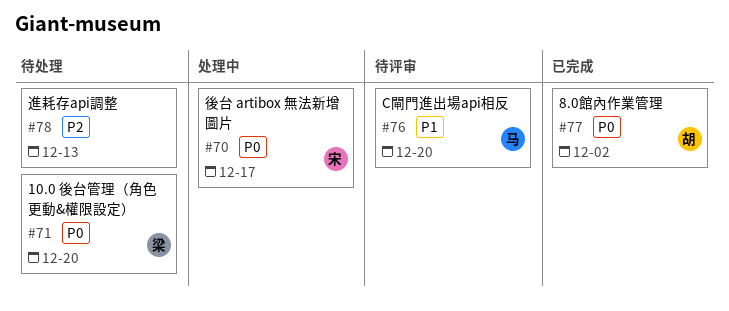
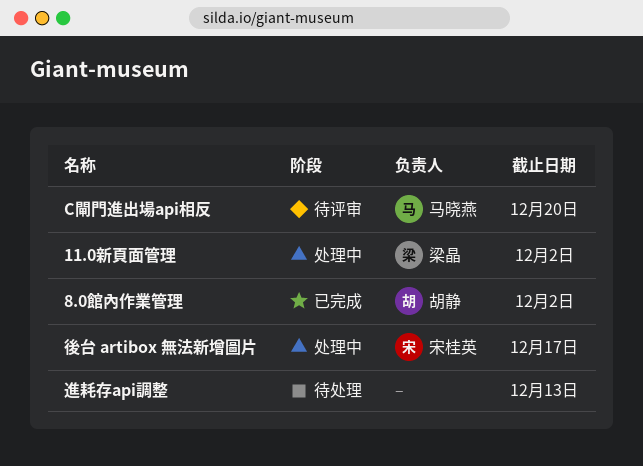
10.0 後台管理（角色更動&權限設定）: present -> none
11.0新頁面管理: none -> present

